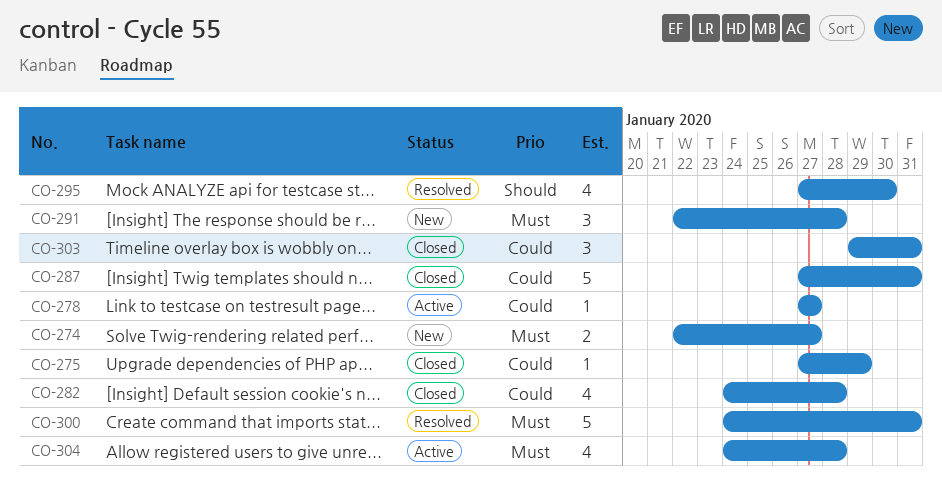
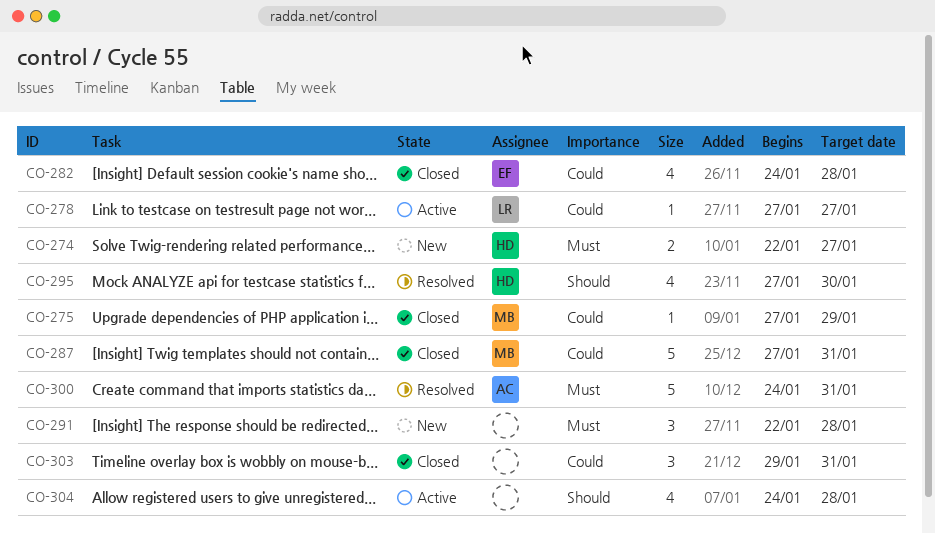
CO-304, priority: Must -> Should

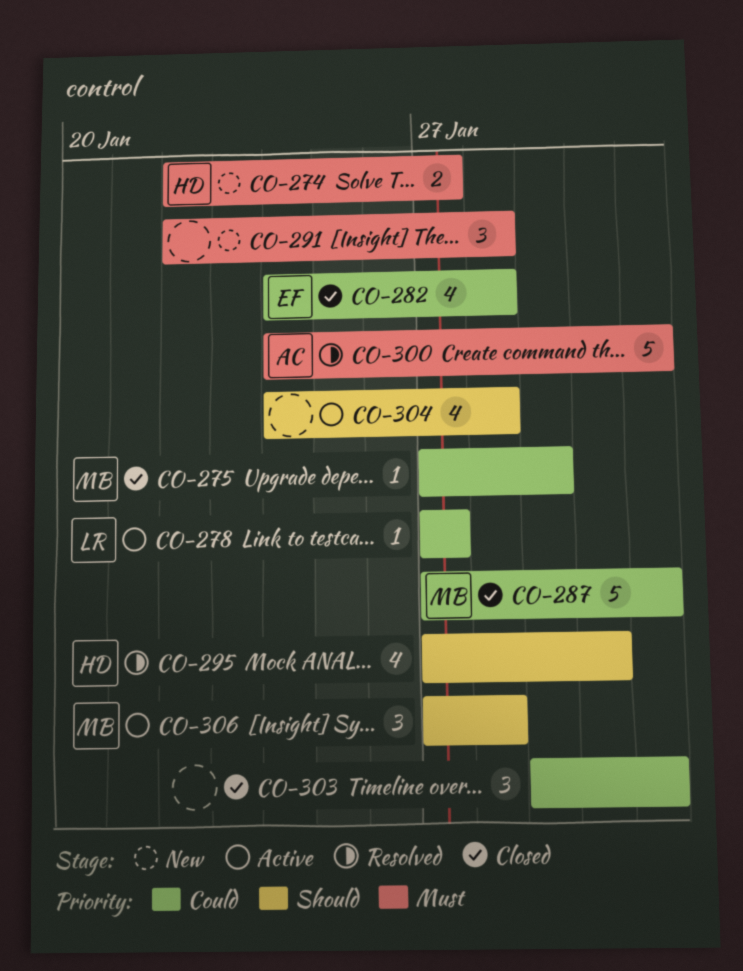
CO-306: none -> present

